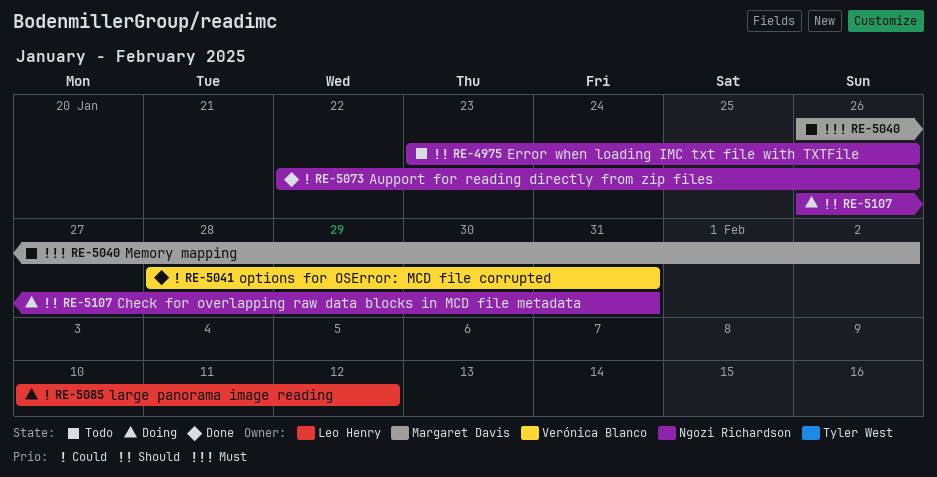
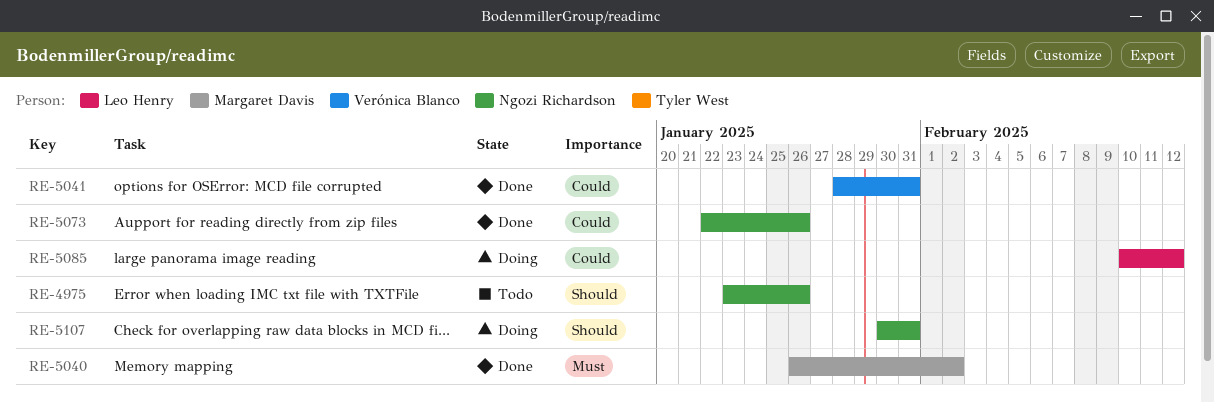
RE-5040, status: Todo -> Done
RE-5107, start: Jan 26 -> Jan 30

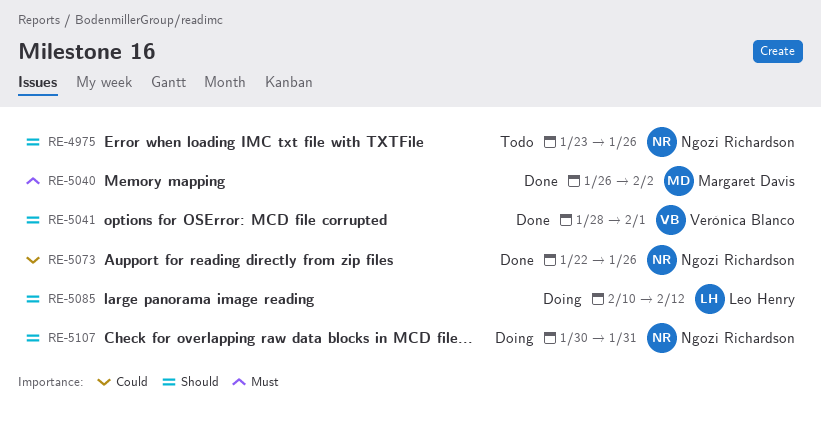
RE-5041, priority: Could -> Should
RE-5041, due: Jan 31 -> Feb 1
RE-5085, priority: Could -> Should

